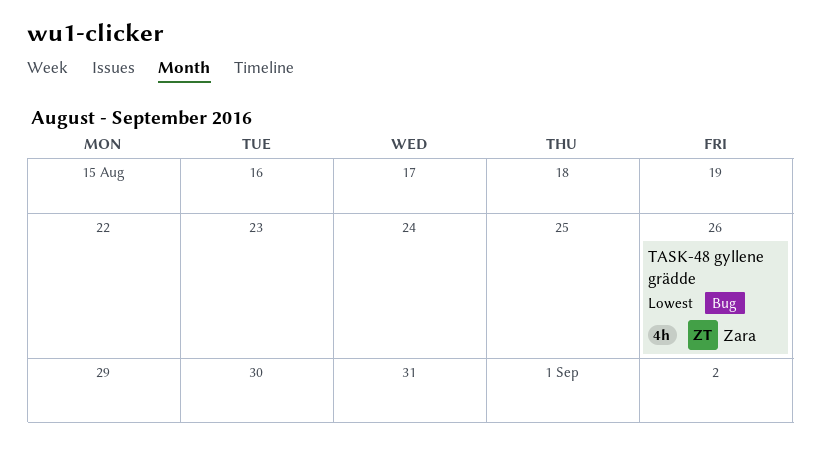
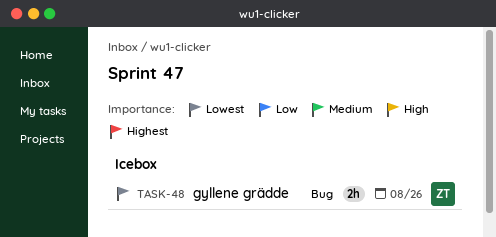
TASK-48, estimate: 4h -> 2h

